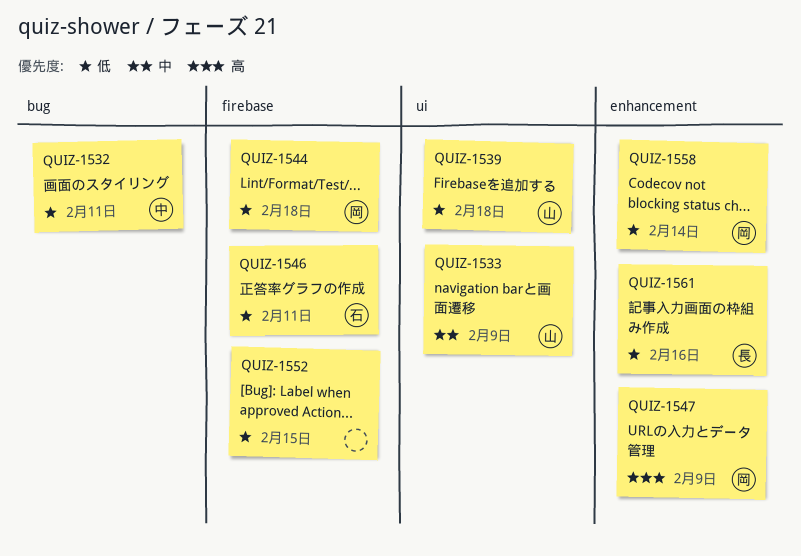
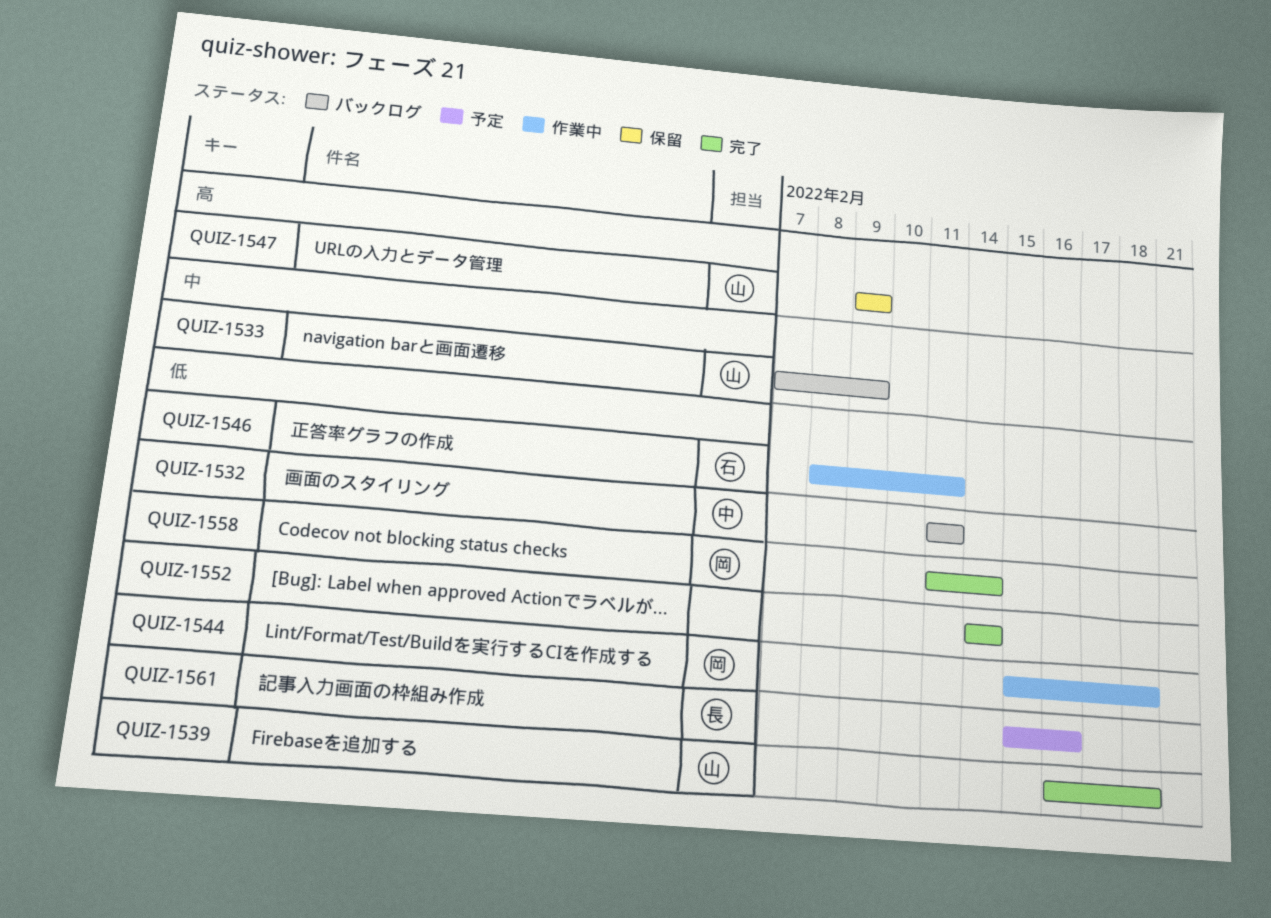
QUIZ-1547, owner: 岡 -> 山
QUIZ-1552, due: Feb 15 -> Feb 14

